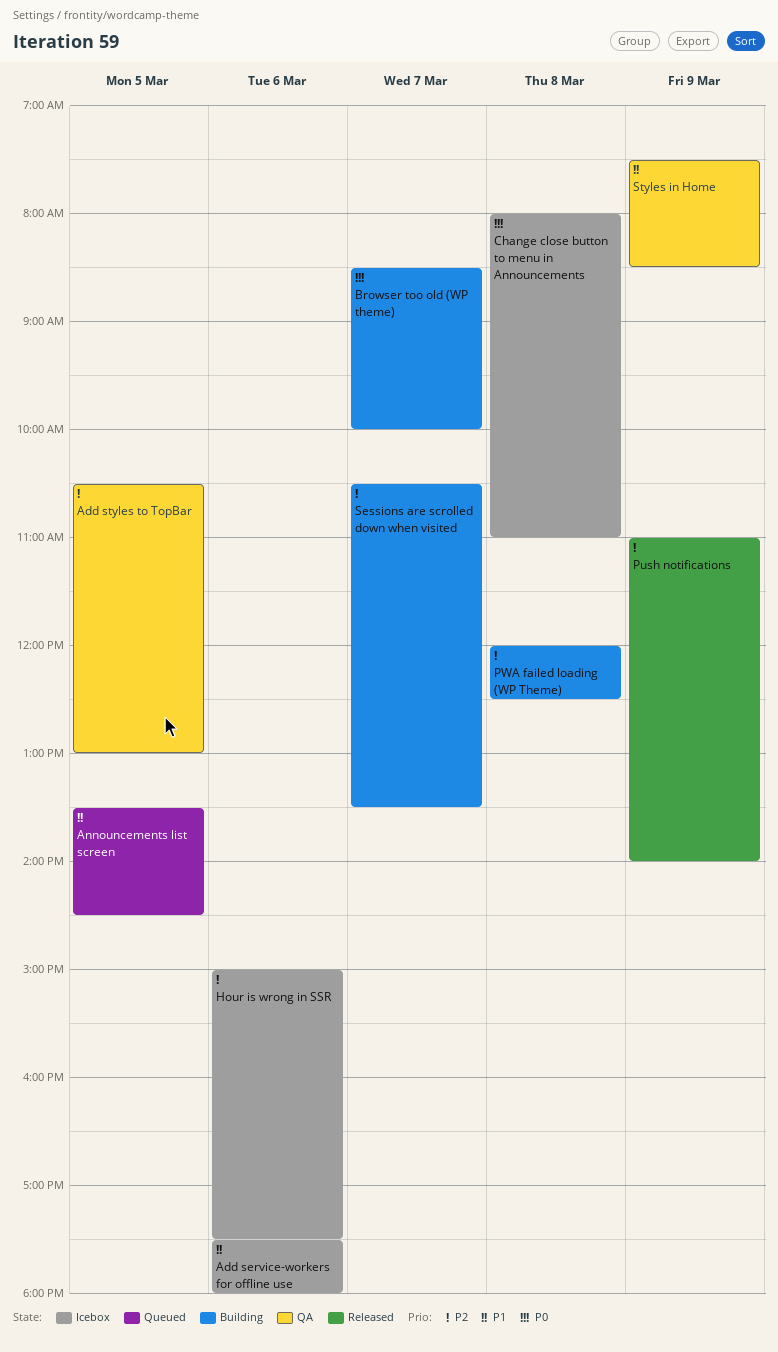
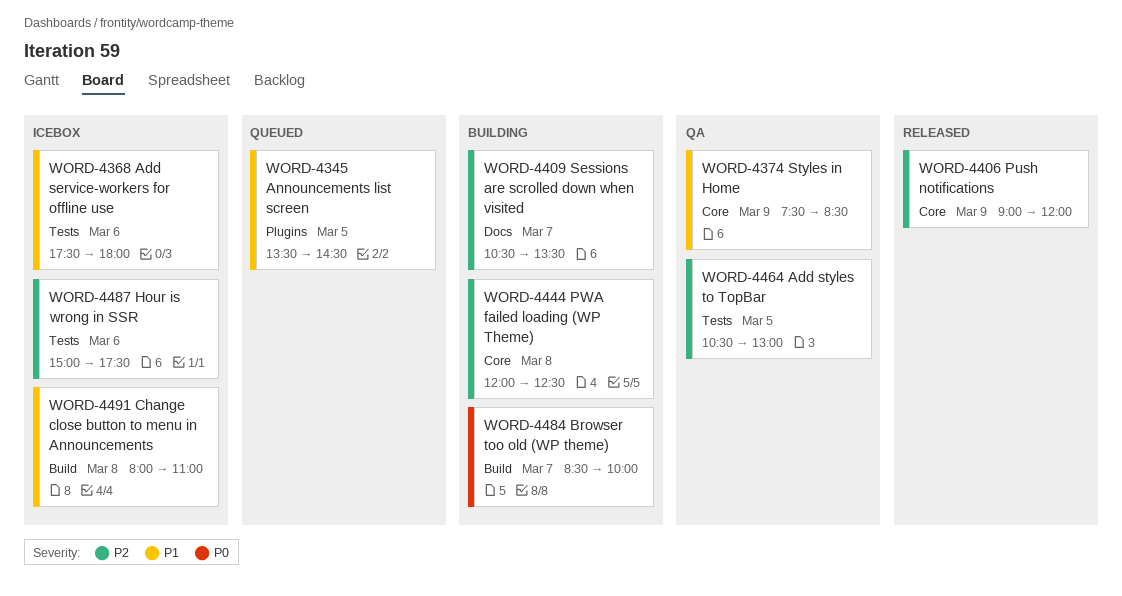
Change close button to menu in Announcements, priority: P0 -> P1
Push notifications, begins: 11:00 -> 09:00
Push notifications, ends: 14:00 -> 12:00

